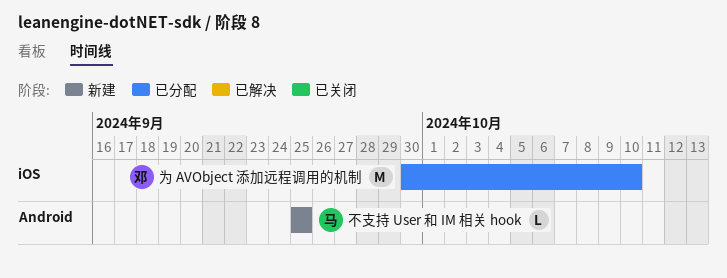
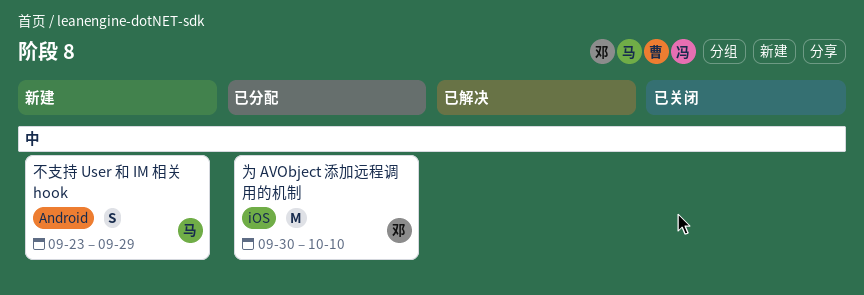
不支持 User 和 IM 相关 hook, estimate: L -> S
不支持 User 和 IM 相关 hook, start: Sep 25 -> Sep 23
不支持 User 和 IM 相关 hook, due: Sep 25 -> Sep 29

